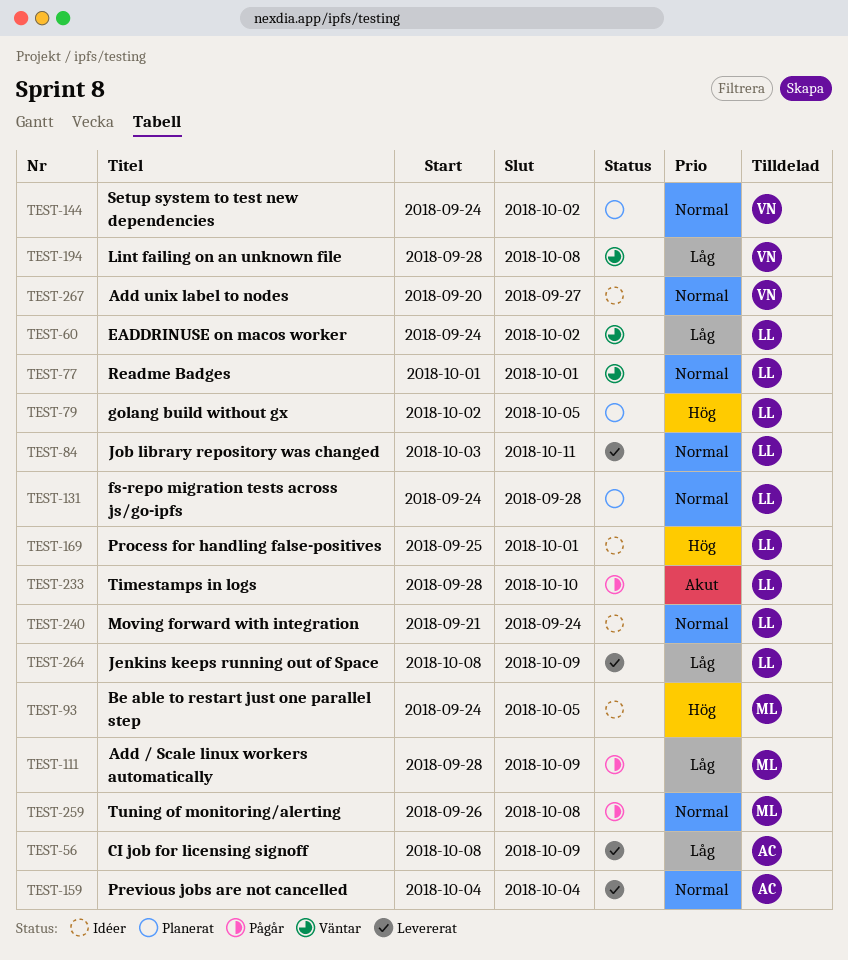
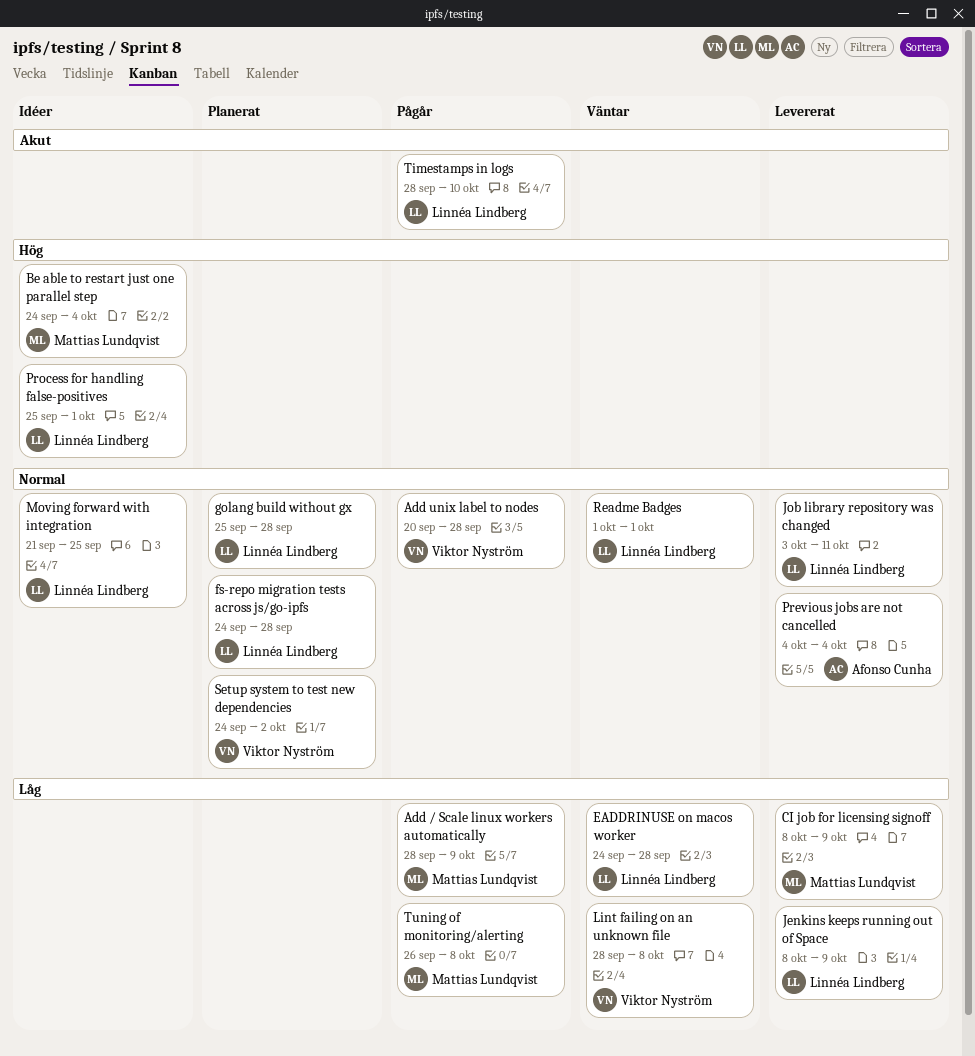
Add unix label to nodes, status: Idéer -> Pågår
Add unix label to nodes, due: Sep 27 -> Sep 28
Be able to restart just one parallel step, due: Oct 5 -> Oct 4
CI job for licensing signoff, owner: Afonso Cunha -> Mattias Lundqvist
EADDRINUSE on macos worker, due: Oct 2 -> Sep 28
golang build without gx, priority: Hög -> Normal
golang build without gx, start: Oct 2 -> Sep 25
golang build without gx, due: Oct 5 -> Sep 28
Moving forward with integration, due: Sep 24 -> Sep 25
Tuning of monitoring/alerting, priority: Normal -> Låg

